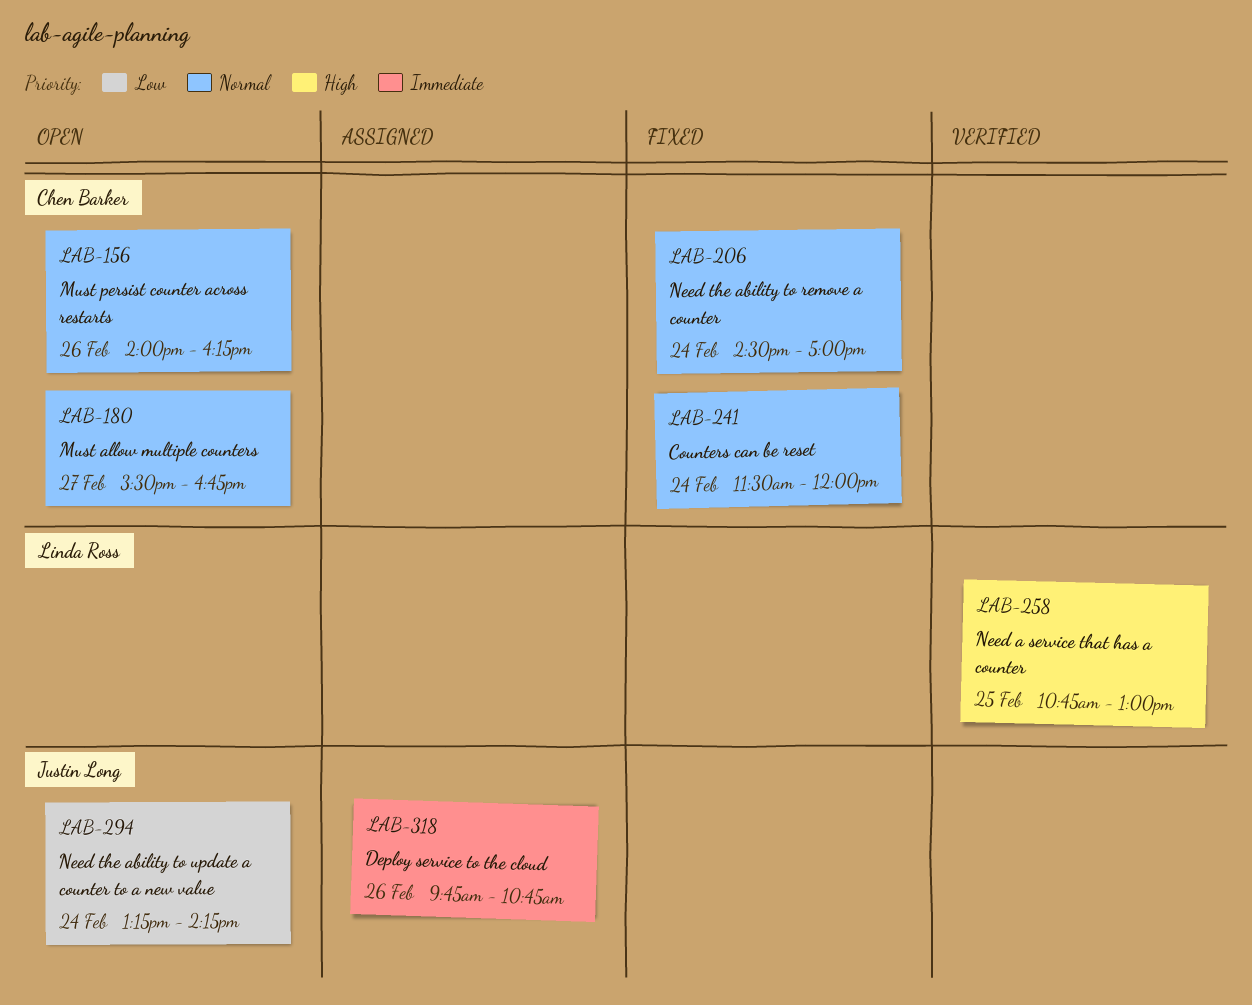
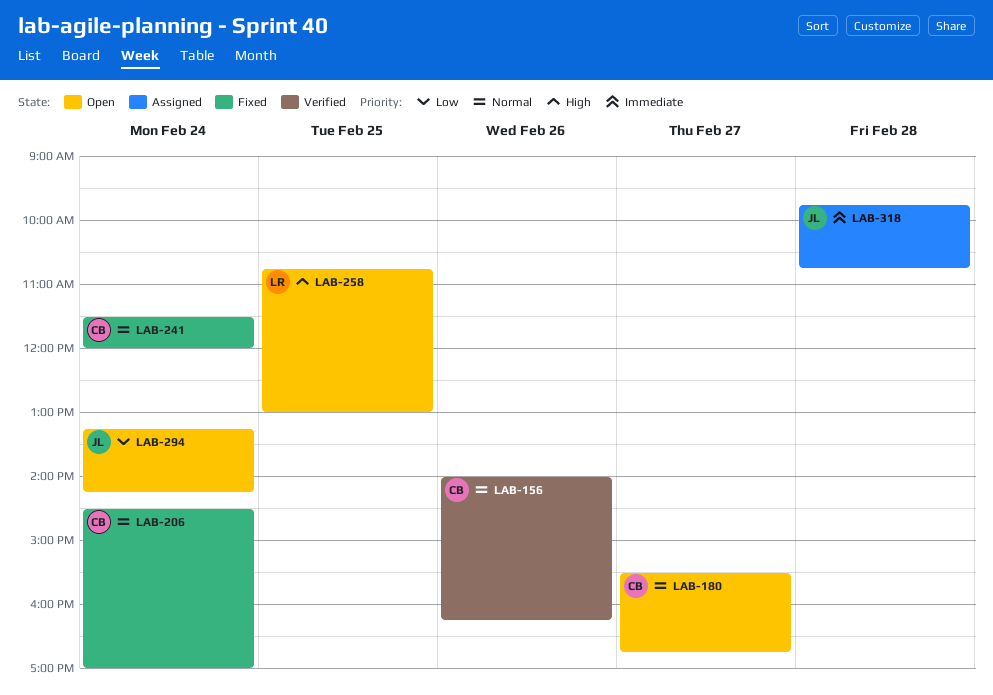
LAB-156, status: Open -> Verified
LAB-258, status: Verified -> Open
LAB-318, day: Feb 26 -> Feb 28

